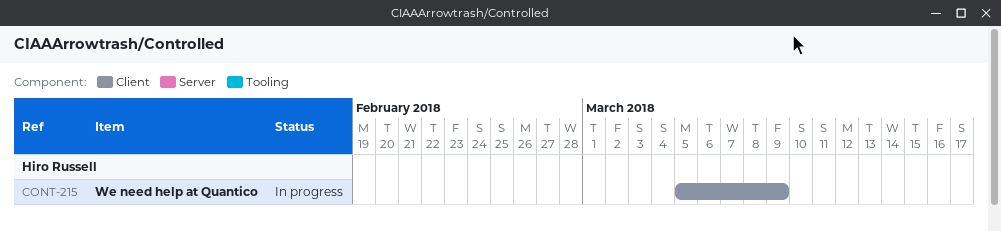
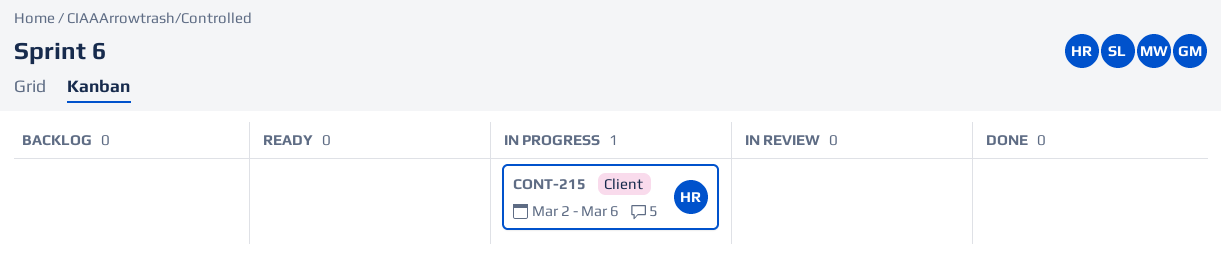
CONT-215, start: Mar 5 -> Mar 2
CONT-215, due: Mar 9 -> Mar 6

